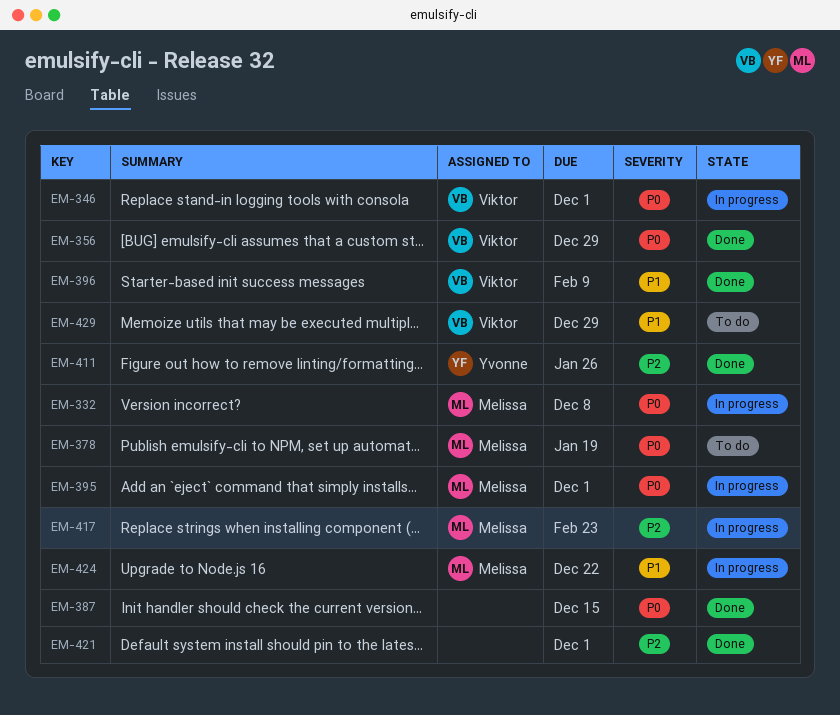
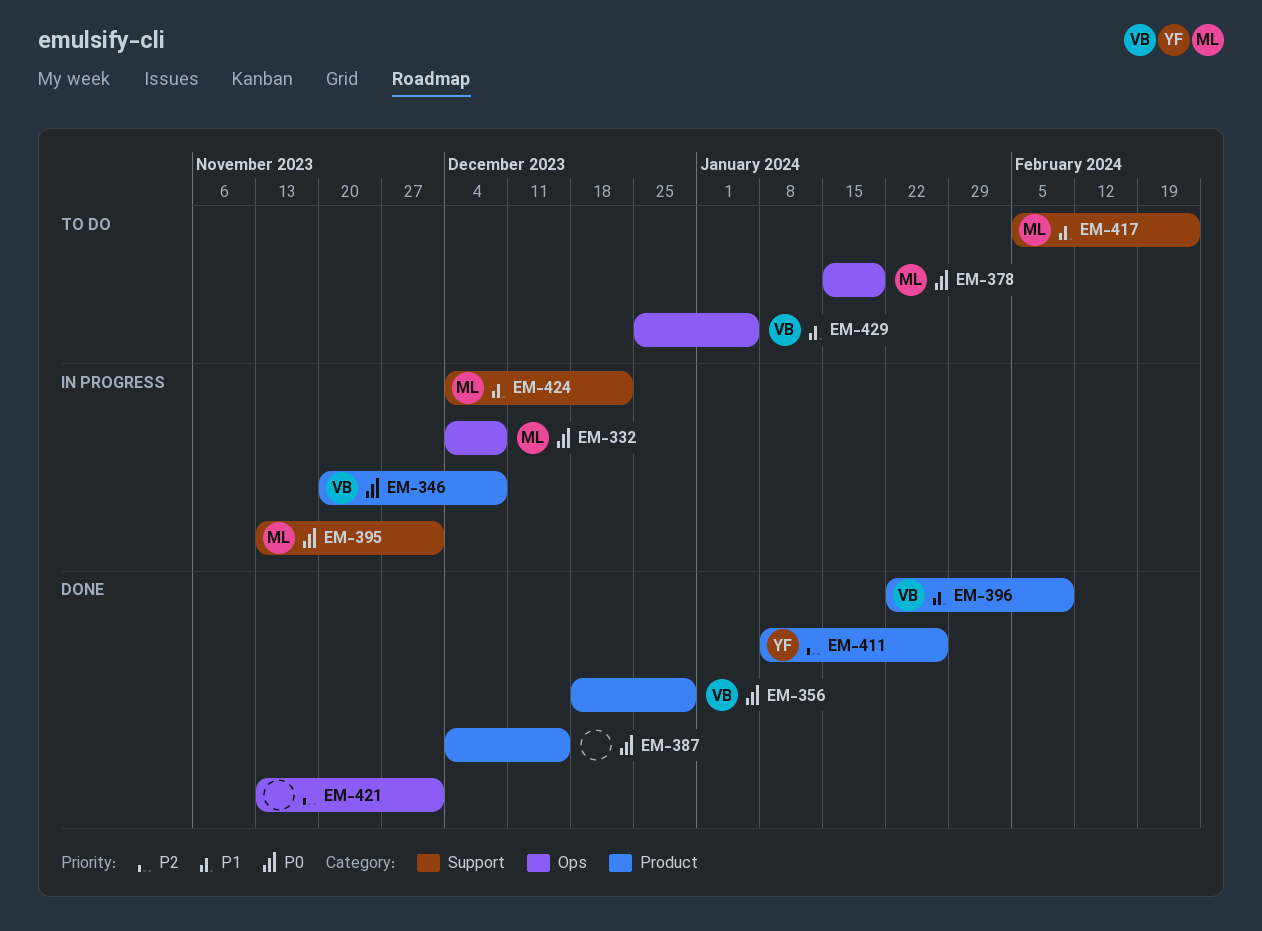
EM-346, due: Dec 1 -> Dec 8
EM-417, status: In progress -> To do
EM-417, priority: P2 -> P1
EM-429, due: Dec 29 -> Jan 5

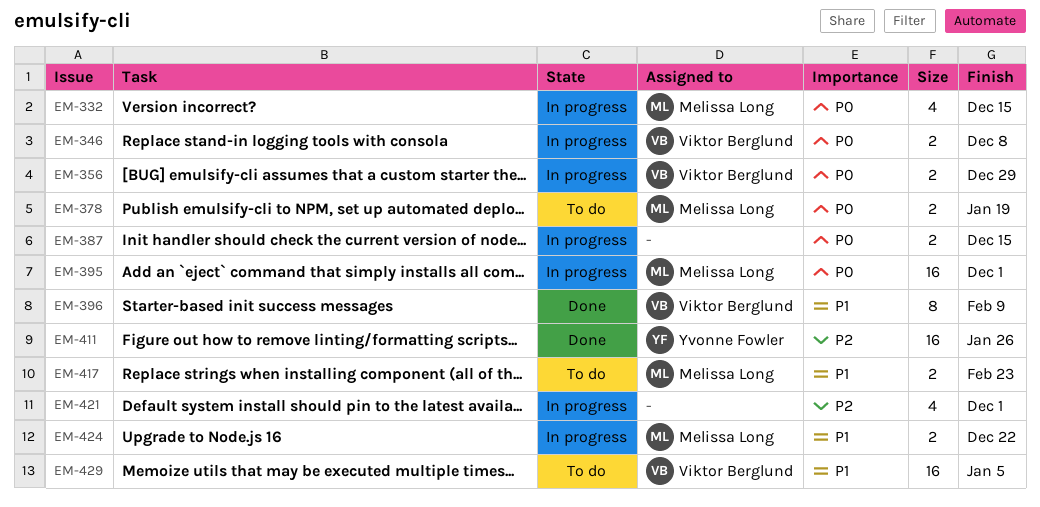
EM-332, due: Dec 8 -> Dec 15
EM-356, status: Done -> In progress
EM-387, status: Done -> In progress
EM-421, status: Done -> In progress

